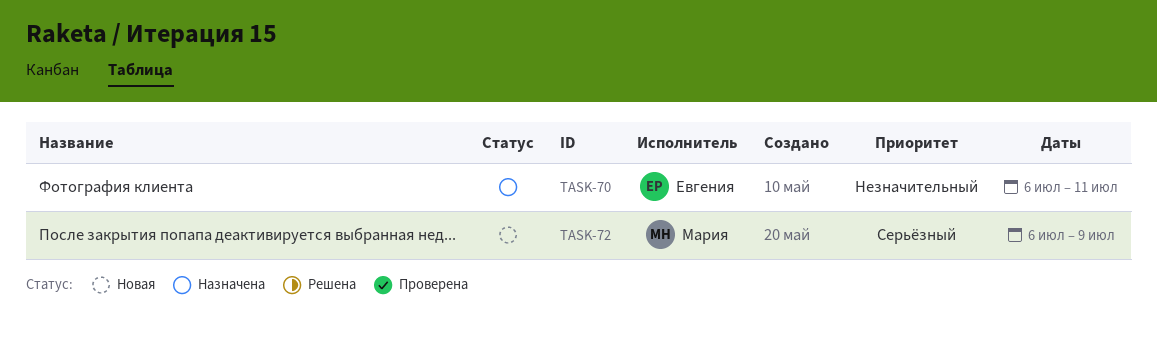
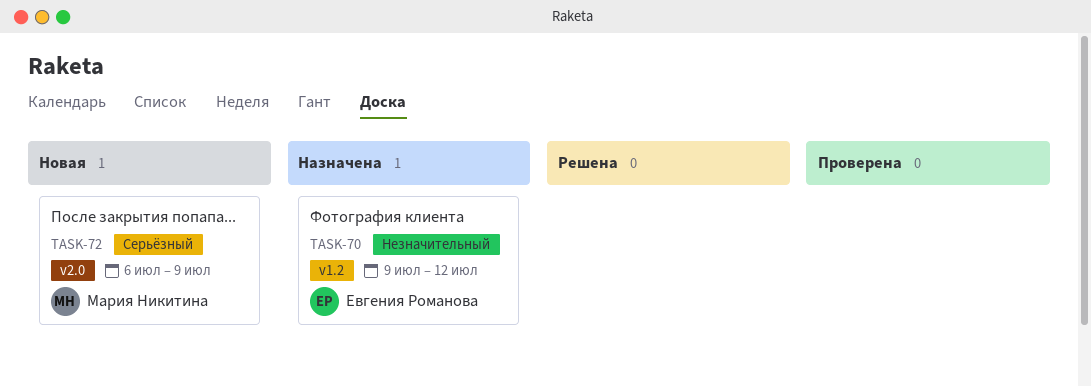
TASK-70, start: Jul 6 -> Jul 9
TASK-70, due: Jul 11 -> Jul 12

